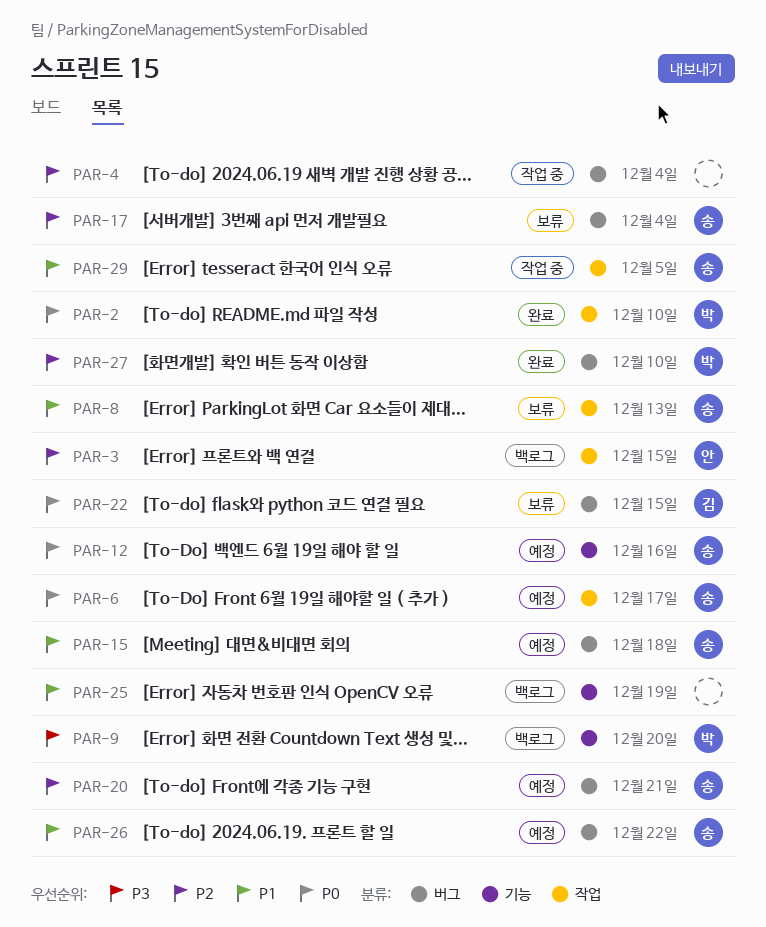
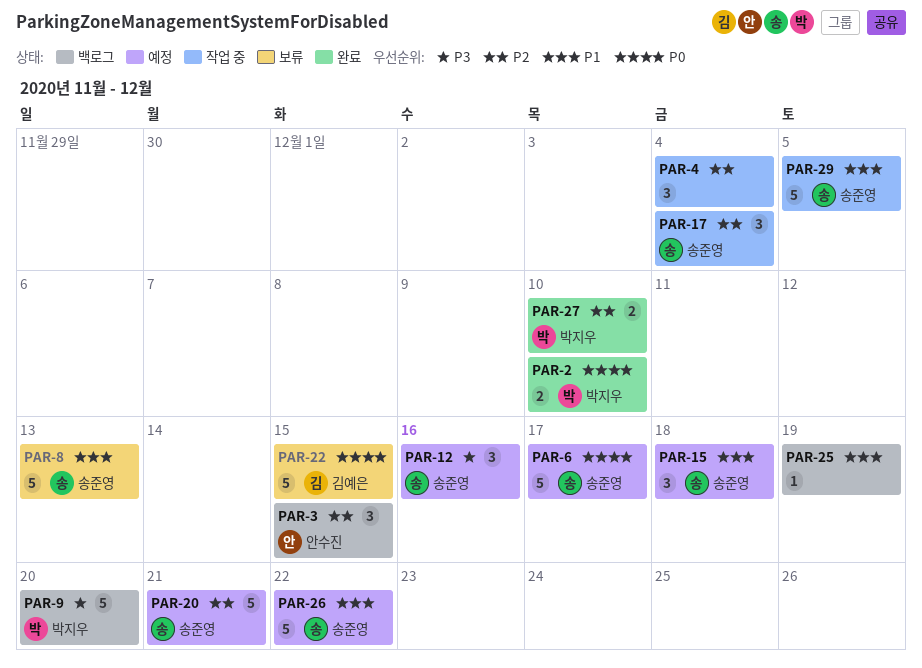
PAR-12, priority: P0 -> P3
PAR-17, status: 보류 -> 작업 중

